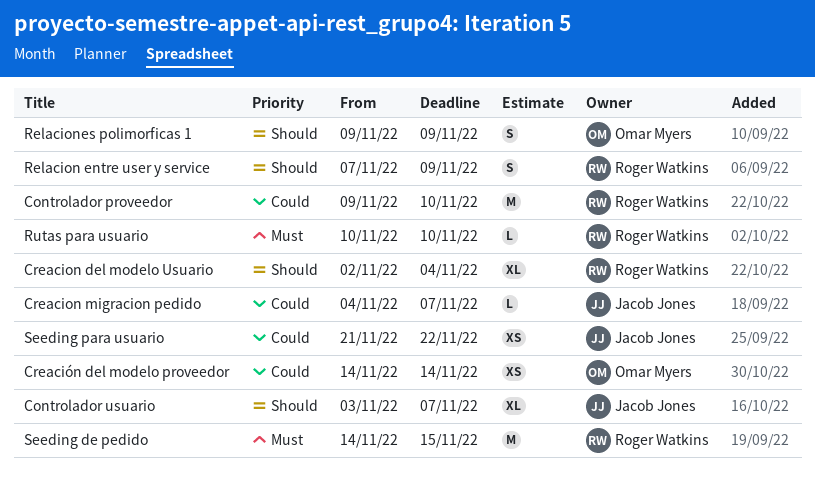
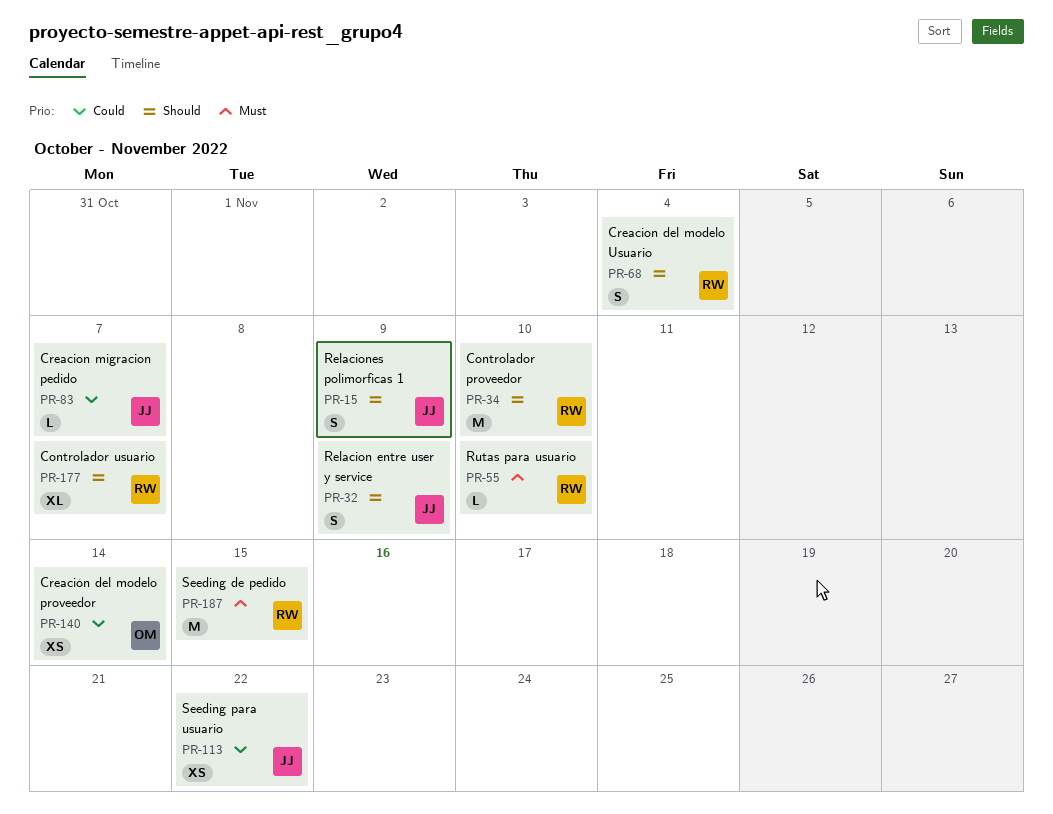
Controlador proveedor, priority: Could -> Should
Controlador usuario, owner: Jacob Jones -> Roger Watkins
Creacion del modelo Usuario, estimate: XL -> S
Relacion entre user y service, owner: Roger Watkins -> Jacob Jones
Relaciones polimorficas 1, owner: Omar Myers -> Jacob Jones

